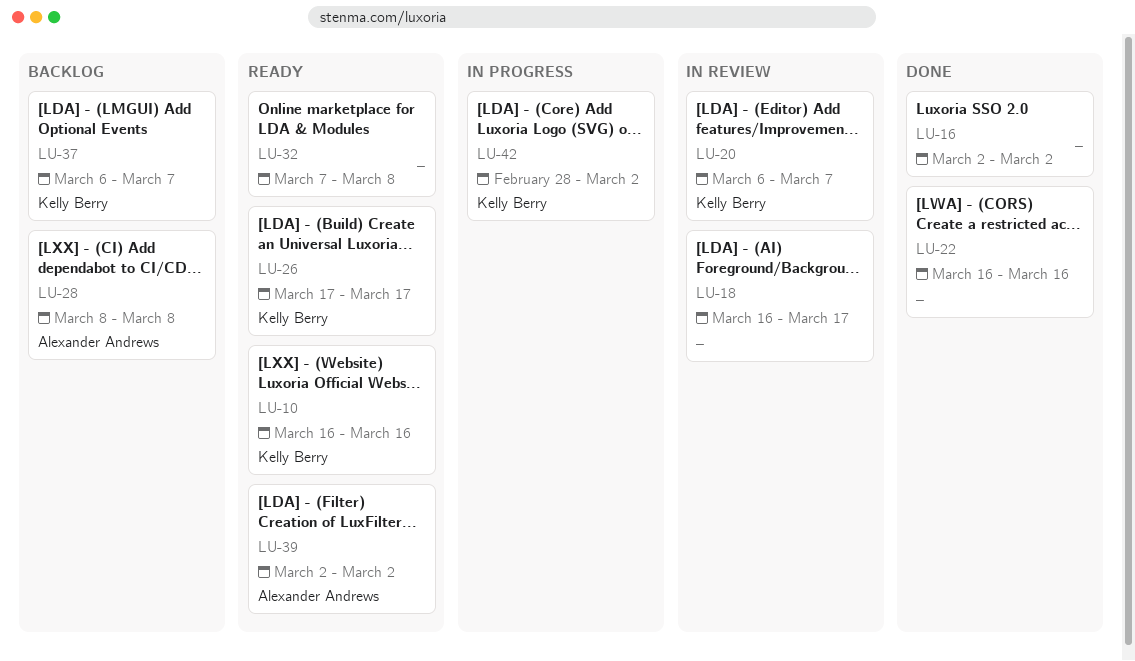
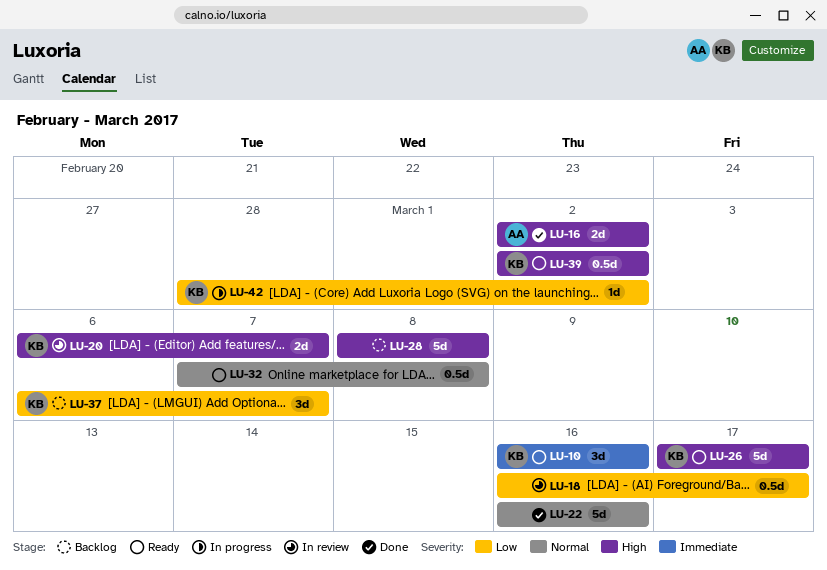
LU-16, owner: none -> Alexander Andrews
LU-28, owner: Alexander Andrews -> none
LU-39, owner: Alexander Andrews -> Kelly Berry

